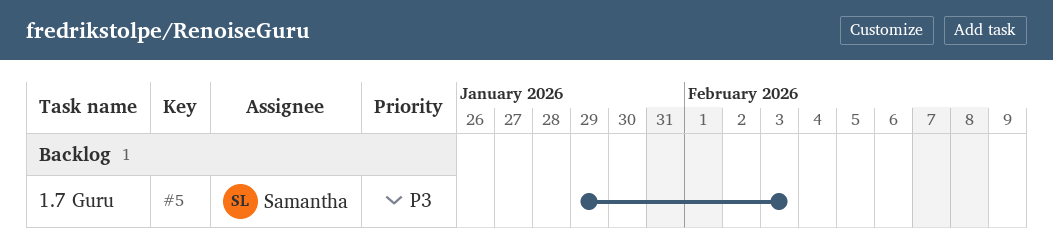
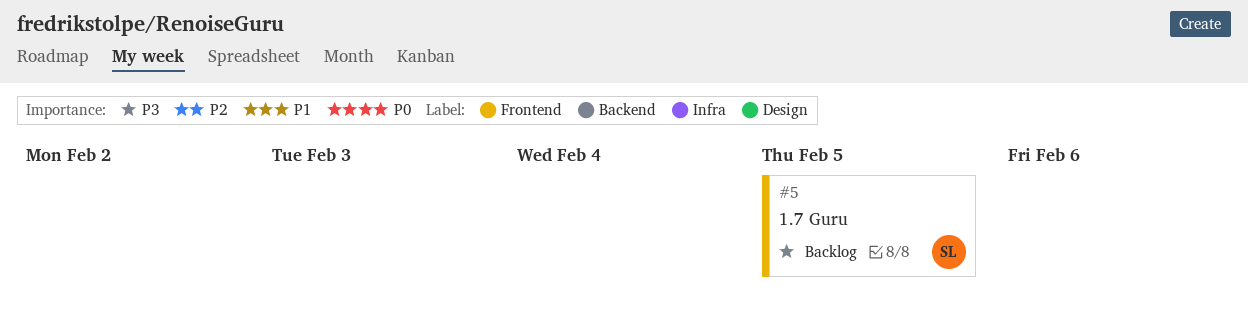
#5, due: Feb 3 -> Feb 5

